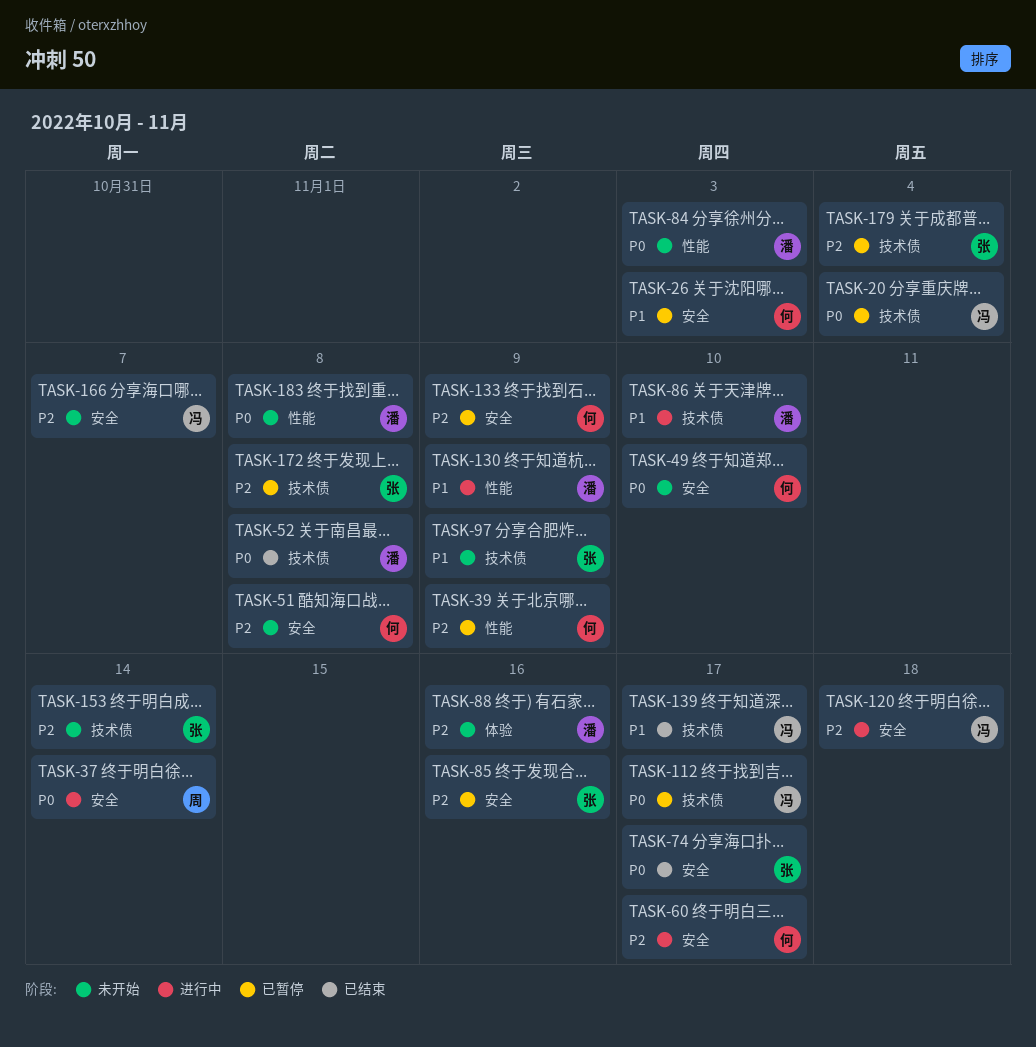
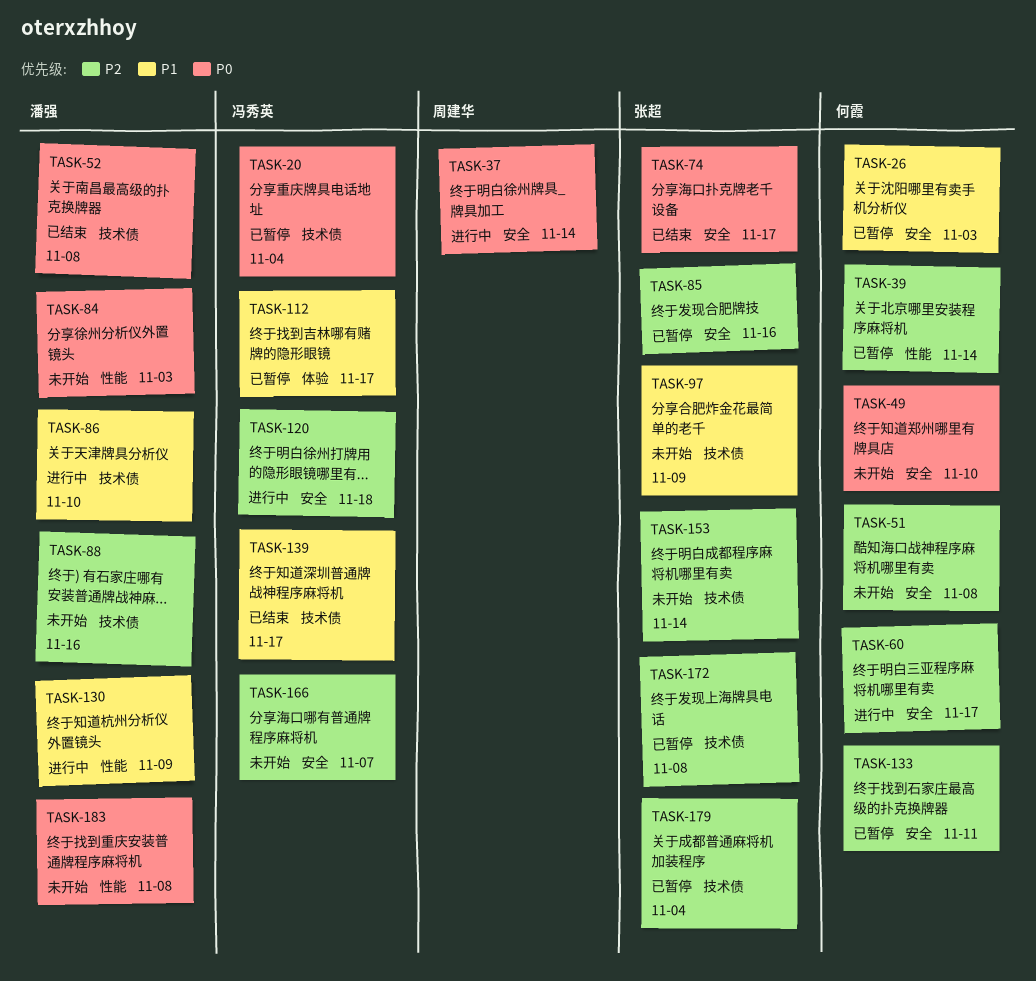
TASK-39, due: Nov 9 -> Nov 14
TASK-88, label: 体验 -> 技术债
TASK-112, priority: P0 -> P1
TASK-112, label: 技术债 -> 体验
TASK-133, due: Nov 9 -> Nov 11

